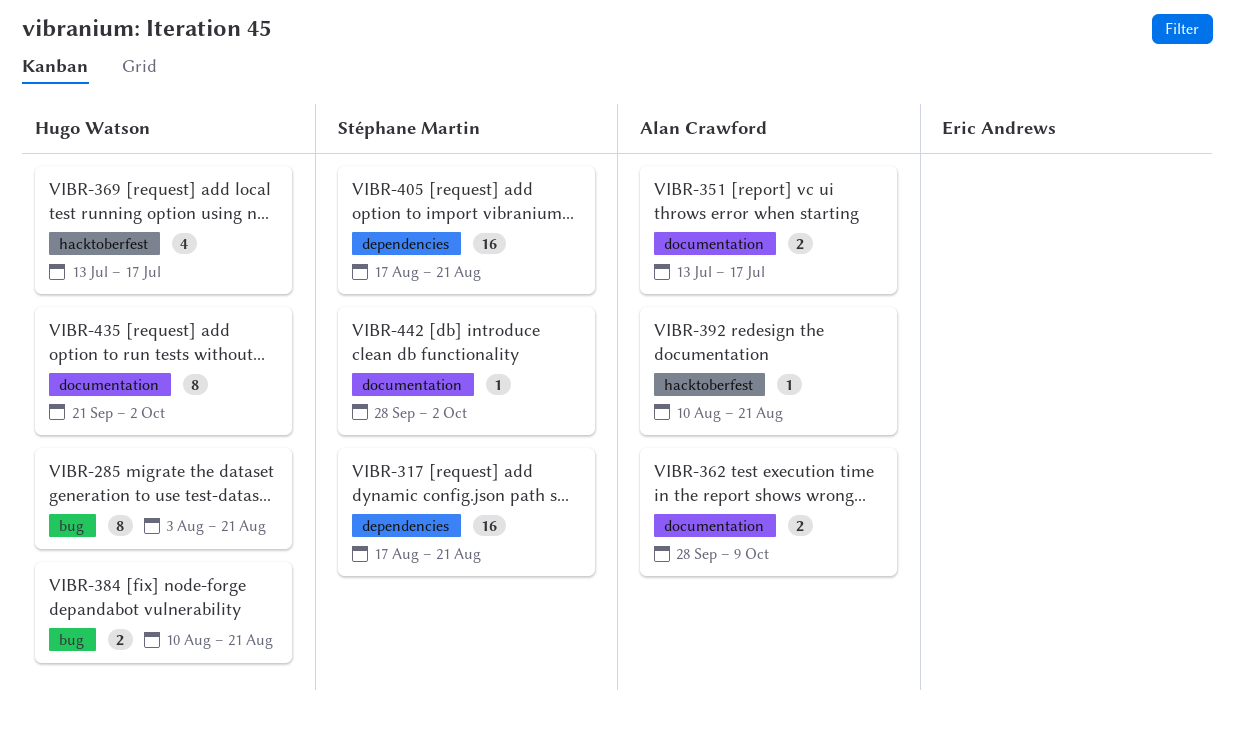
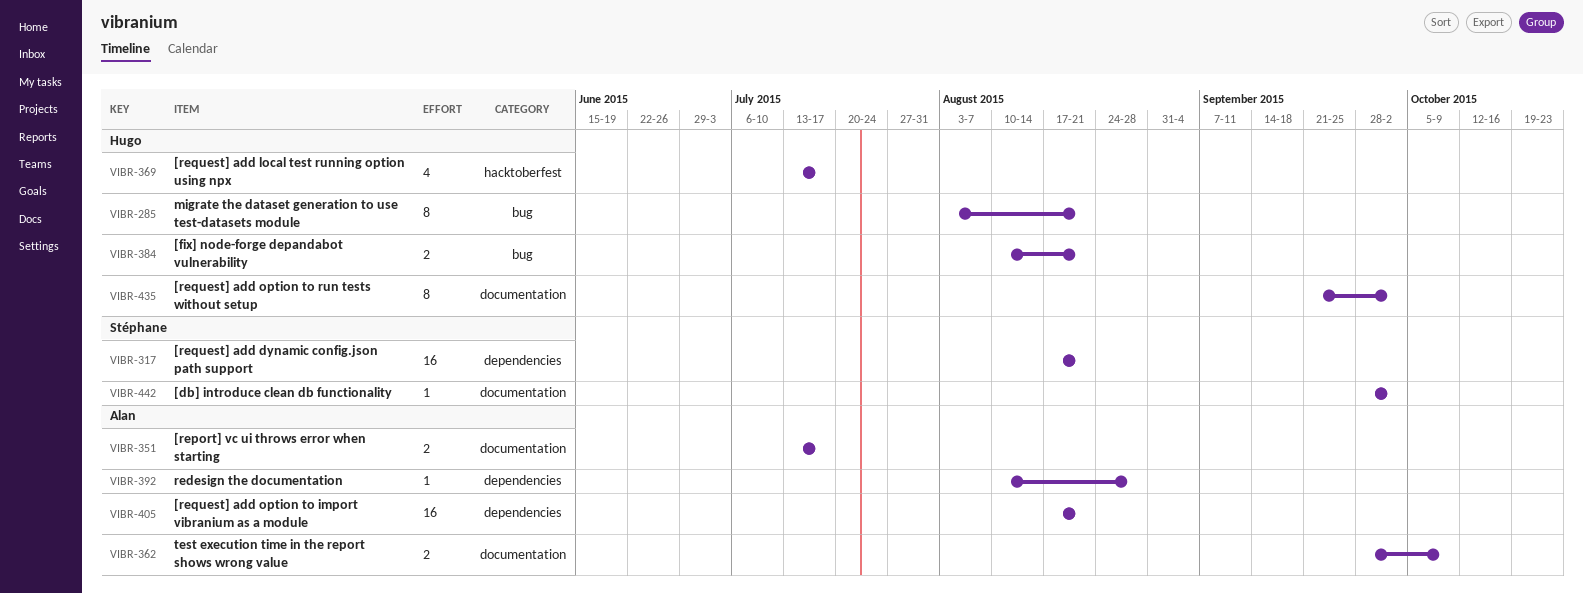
VIBR-392, label: hacktoberfest -> dependencies
VIBR-392, due: Aug 21 -> Aug 28
VIBR-405, owner: Stéphane Martin -> Alan Crawford

